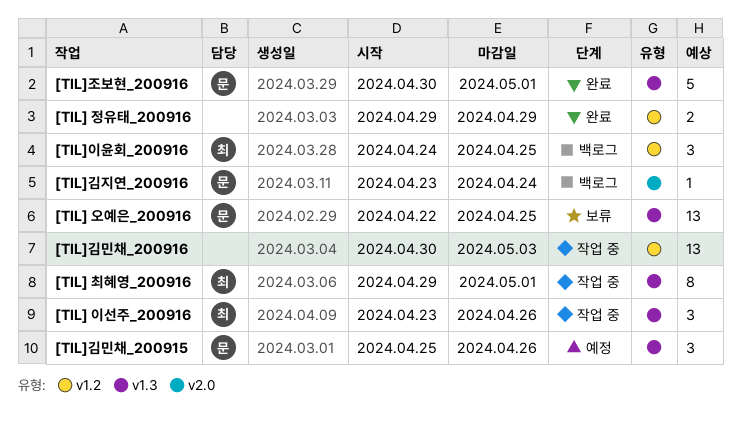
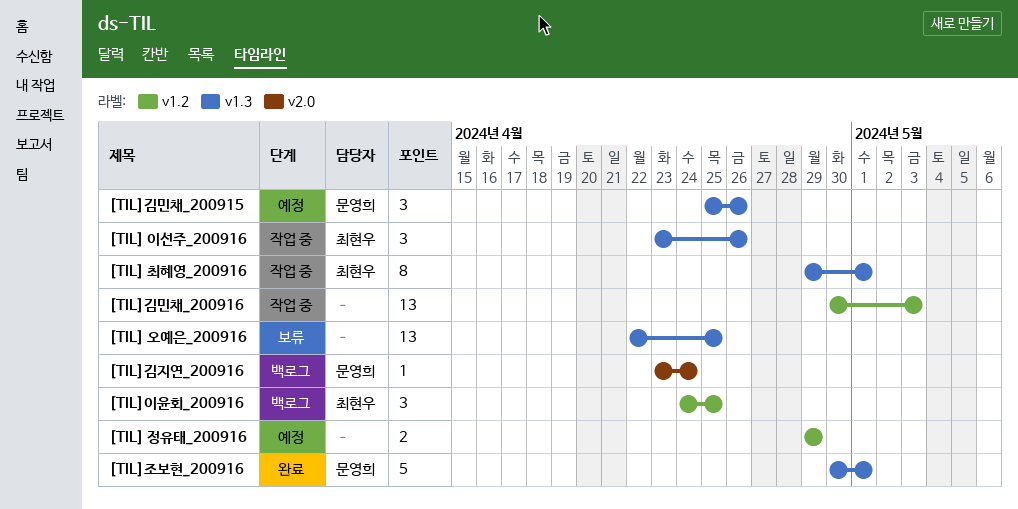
[TIL] 오예은_200916, owner: 문영희 -> none
[TIL] 정유태_200916, status: 완료 -> 예정

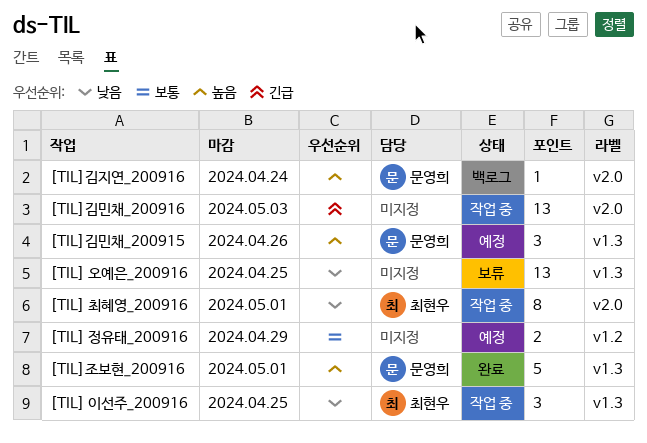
[TIL] 이선주_200916, due: Apr 26 -> Apr 25
[TIL] 최혜영_200916, label: v1.3 -> v2.0
[TIL]김민채_200916, label: v1.2 -> v2.0
[TIL]이윤회_200916: present -> none

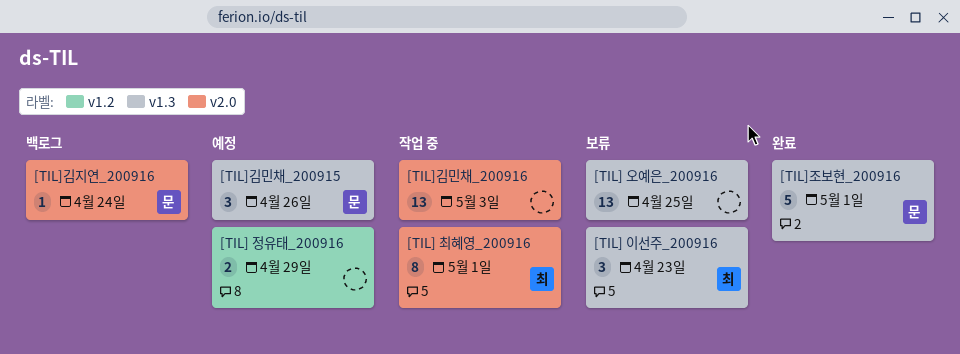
[TIL] 이선주_200916, status: 작업 중 -> 보류
[TIL] 이선주_200916, due: Apr 25 -> Apr 23

